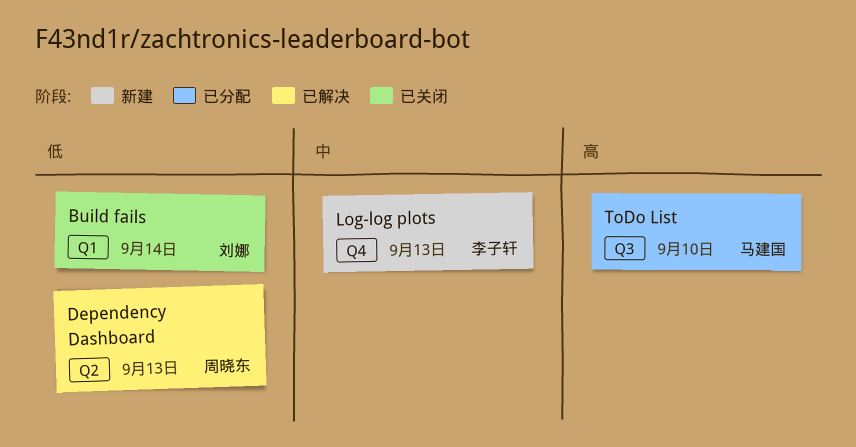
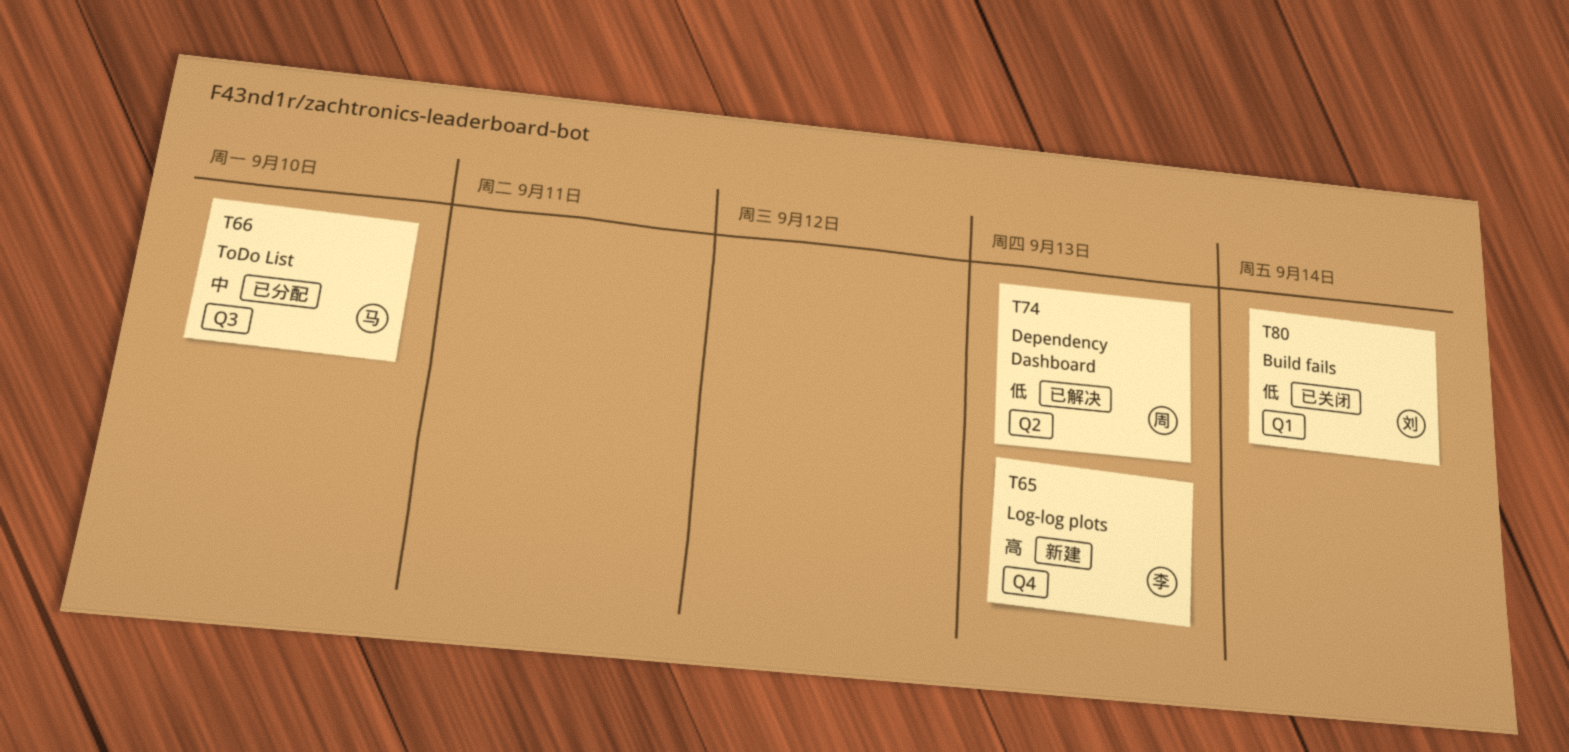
Log-log plots, priority: 中 -> 高
ToDo List, priority: 高 -> 中

